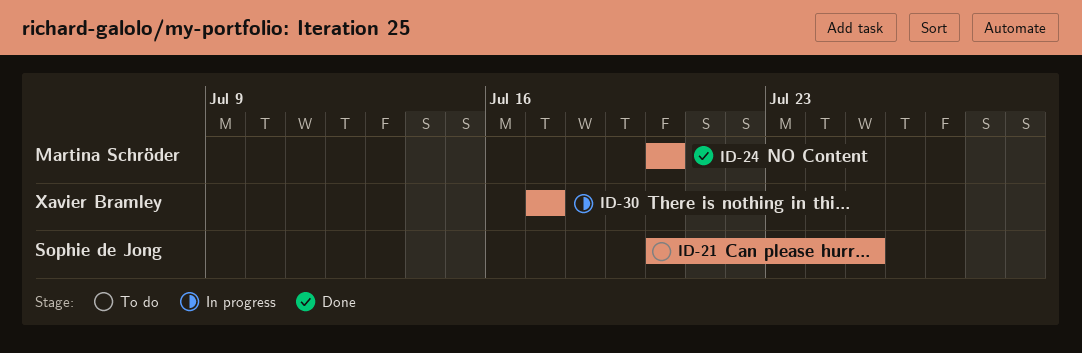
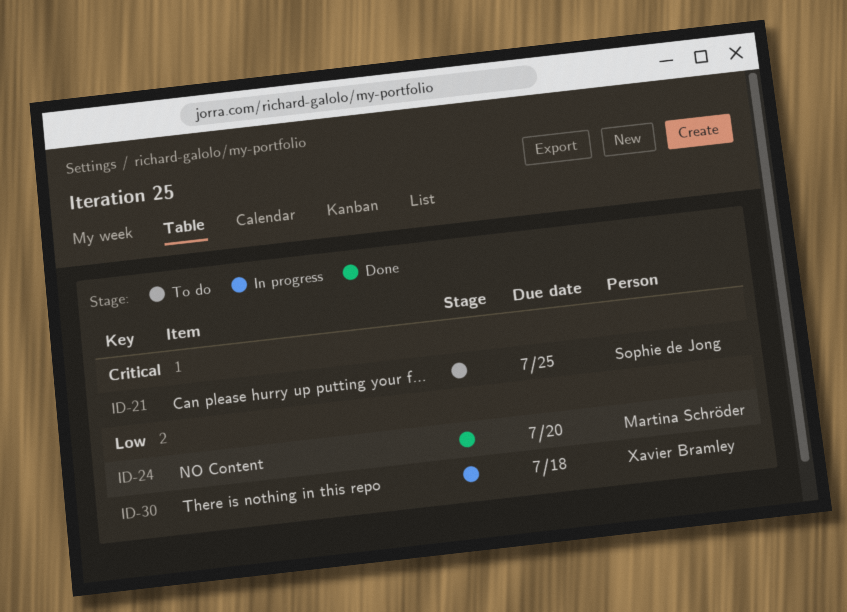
ID-30, due: Jul 17 -> Jul 18

